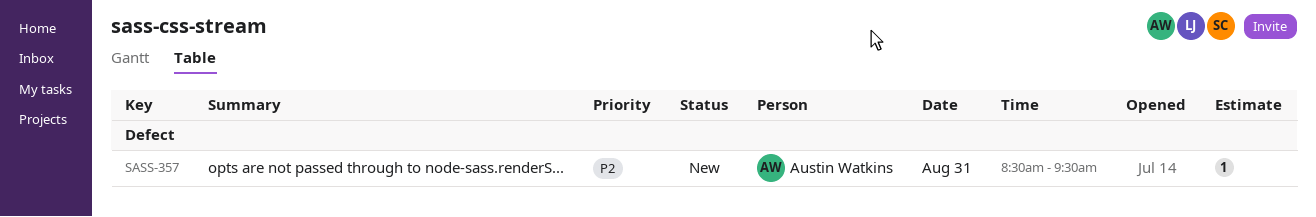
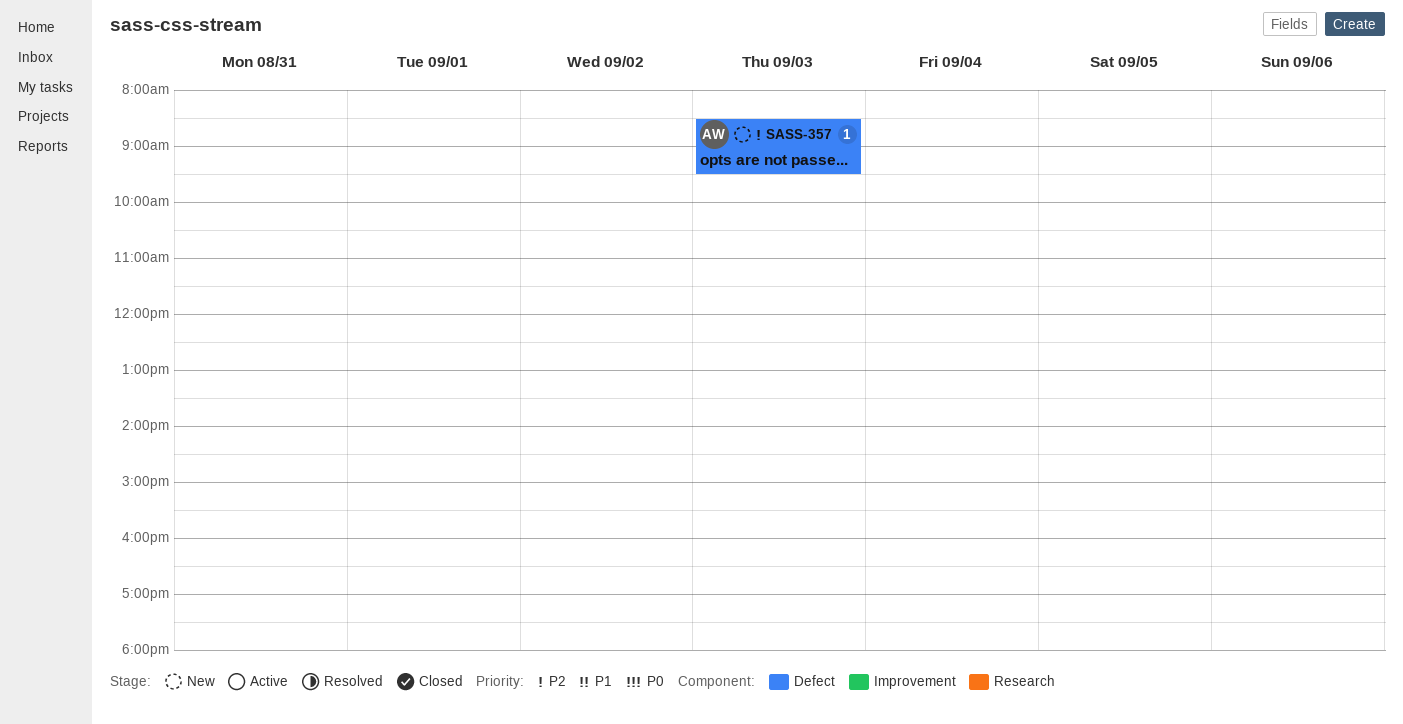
SASS-357, day: Aug 31 -> Sep 3

